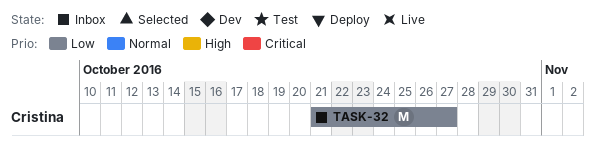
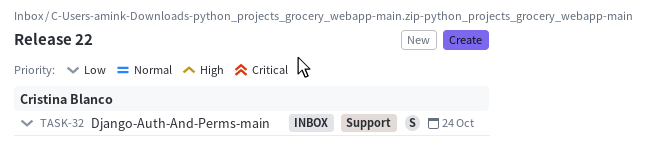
TASK-32, estimate: M -> S
TASK-32, due: Oct 27 -> Oct 24

